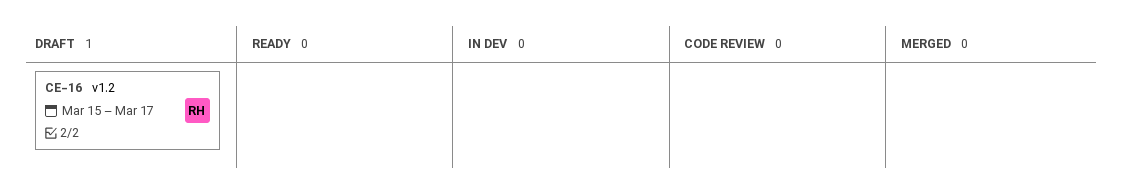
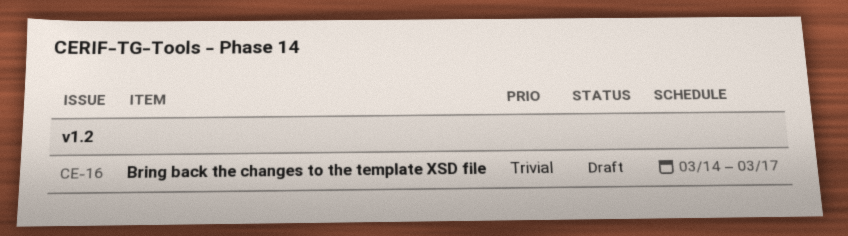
CE-16, start: Mar 15 -> Mar 14

